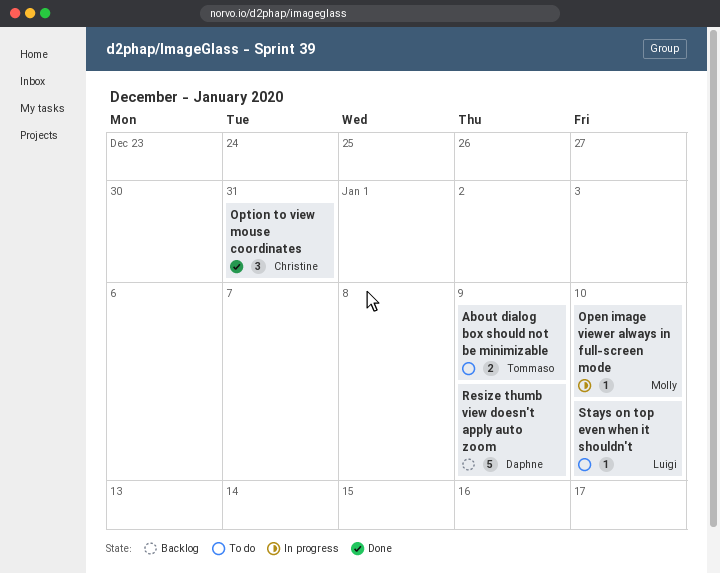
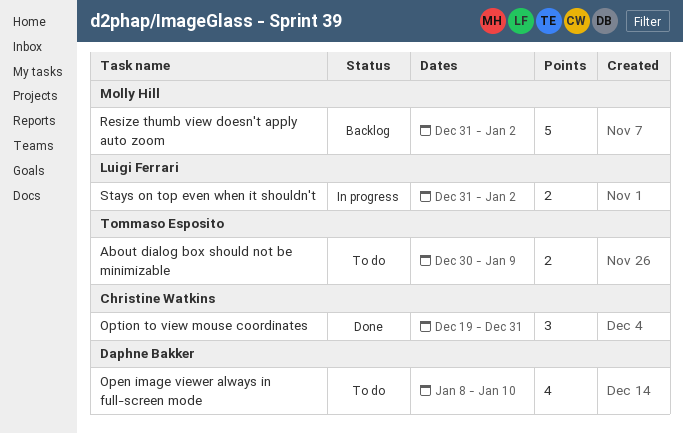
Open image viewer always in full-screen mode, status: In progress -> To do
Open image viewer always in full-screen mode, owner: Molly Hill -> Daphne Bakker
Open image viewer always in full-screen mode, estimate: 1 -> 4
Resize thumb view doesn't apply auto zoom, owner: Daphne Bakker -> Molly Hill
Resize thumb view doesn't apply auto zoom, due: Jan 9 -> Jan 2
Stays on top even when it shouldn't, status: To do -> In progress
Stays on top even when it shouldn't, estimate: 1 -> 2
Stays on top even when it shouldn't, due: Jan 10 -> Jan 2

